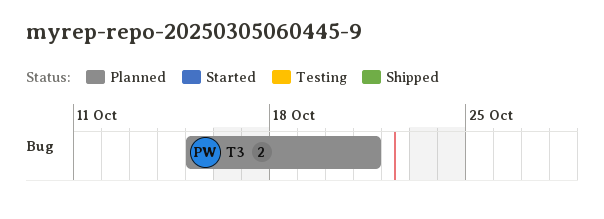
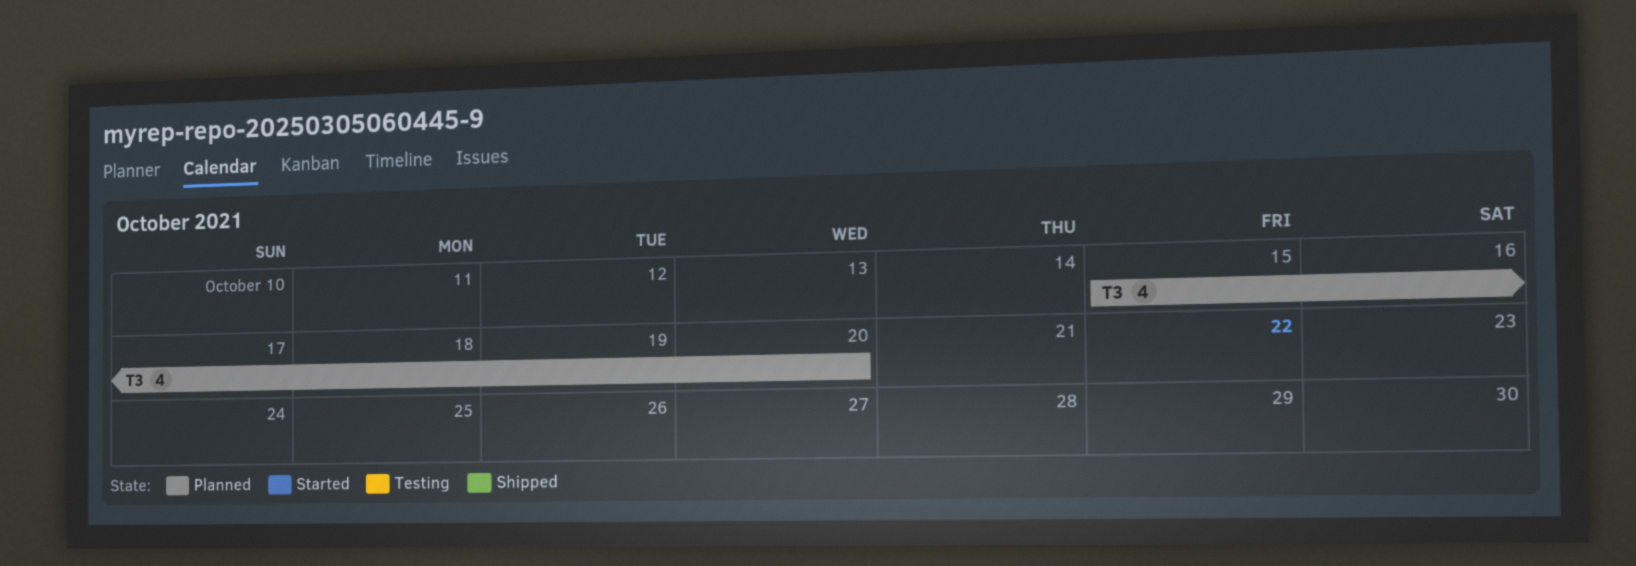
T3, estimate: 2 -> 4
T3, due: Oct 21 -> Oct 20

